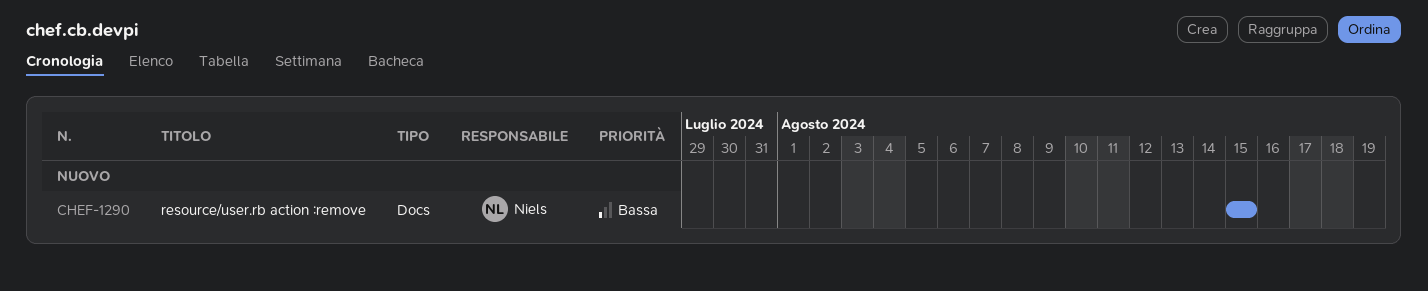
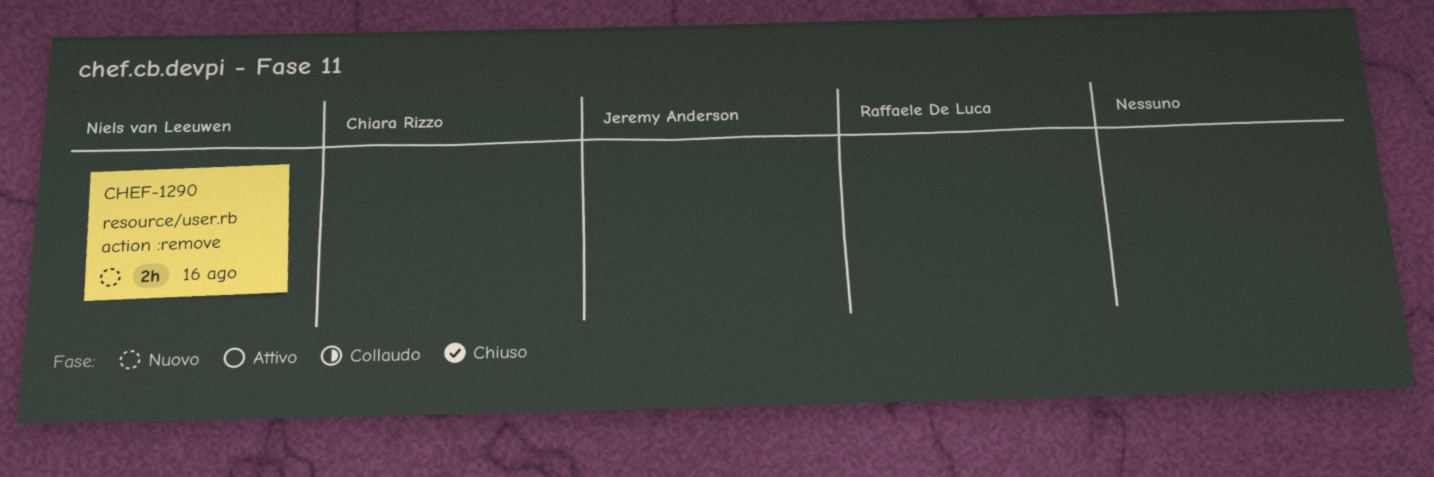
CHEF-1290, due: Aug 15 -> Aug 16

